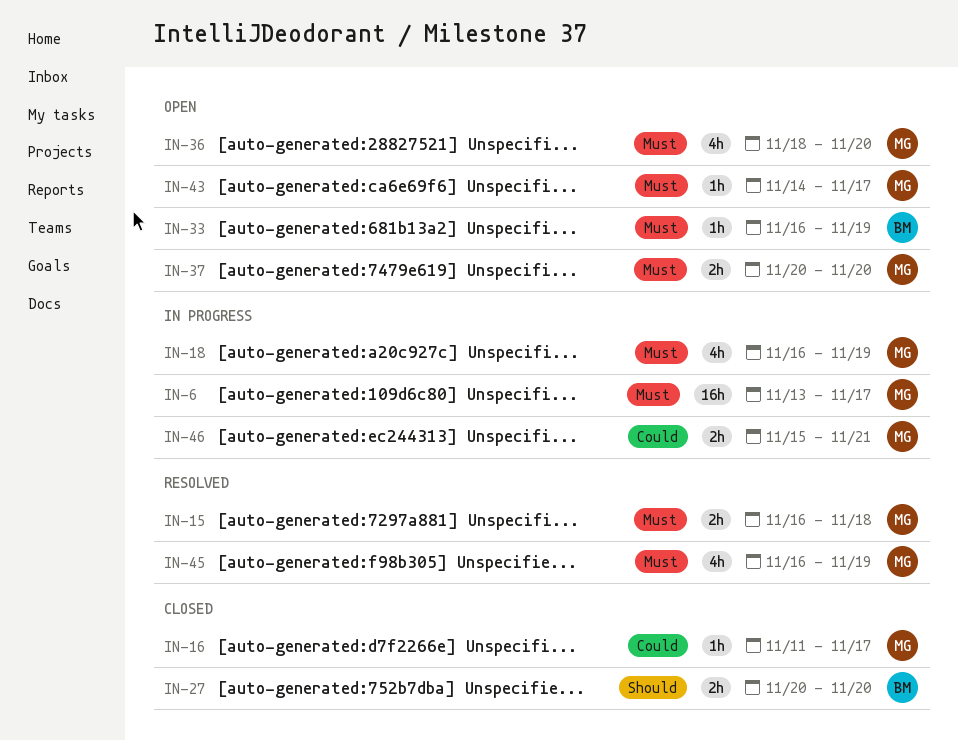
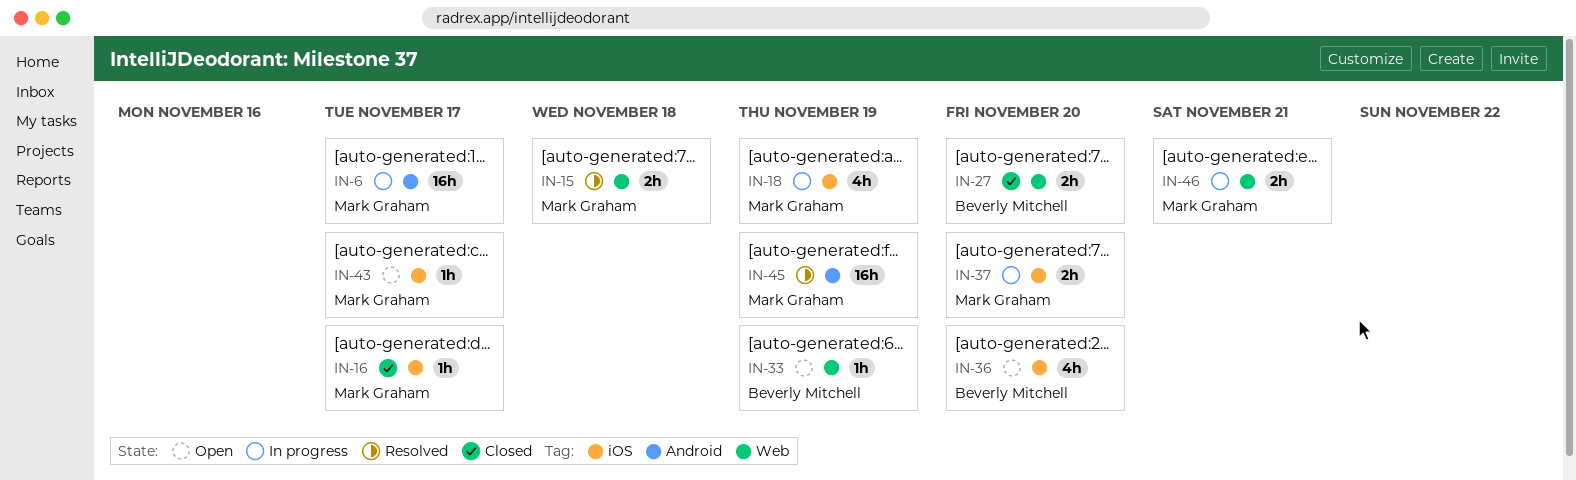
IN-36, owner: Mark Graham -> Beverly Mitchell
IN-37, status: Open -> In progress
IN-45, estimate: 4h -> 16h

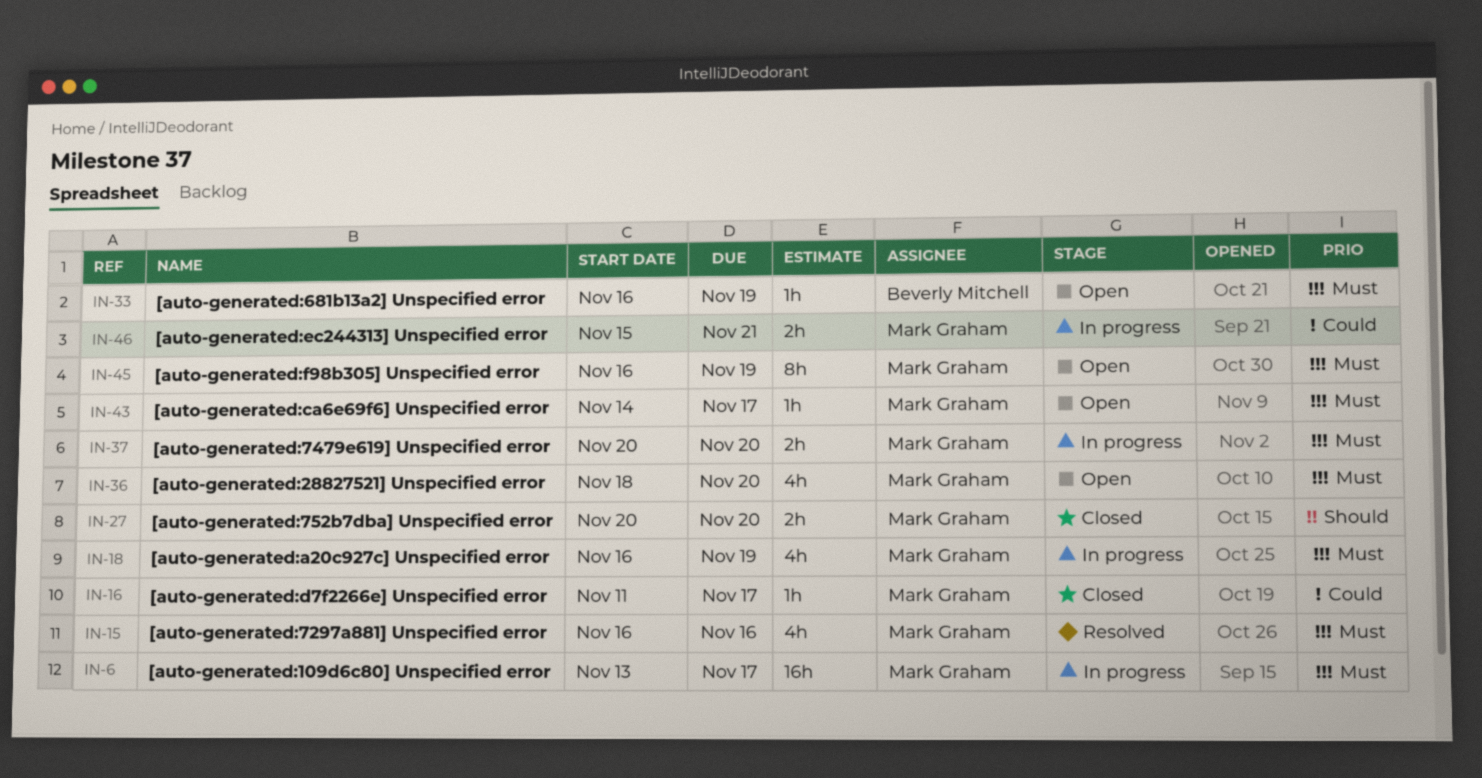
IN-15, estimate: 2h -> 4h
IN-15, due: Nov 18 -> Nov 16
IN-27, owner: Beverly Mitchell -> Mark Graham
IN-36, owner: Beverly Mitchell -> Mark Graham
IN-45, status: Resolved -> Open
IN-45, estimate: 16h -> 8h

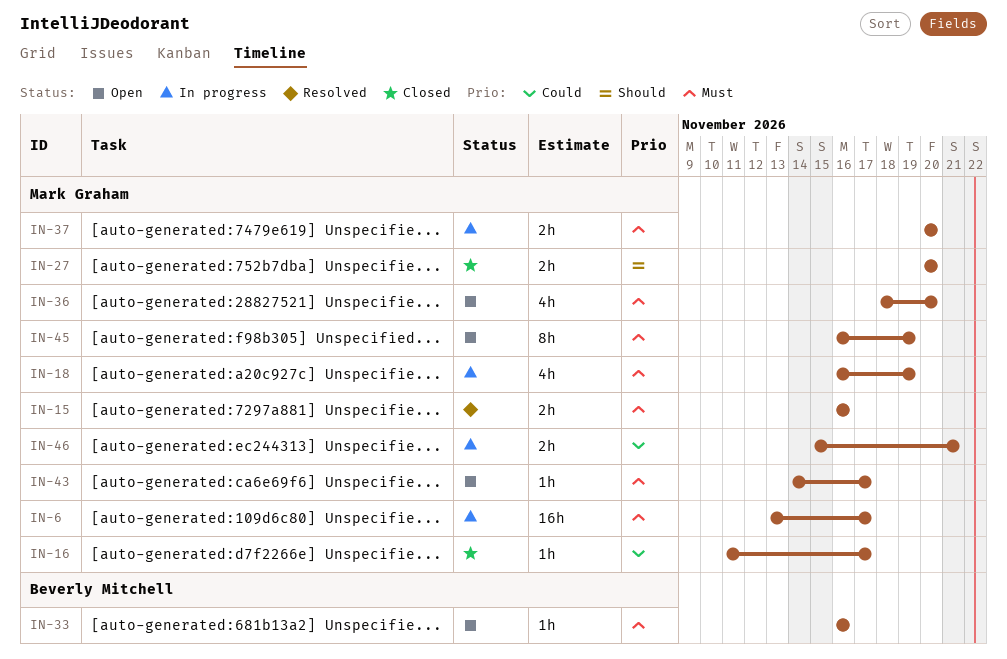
IN-15, estimate: 4h -> 2h
IN-33, due: Nov 19 -> Nov 16

